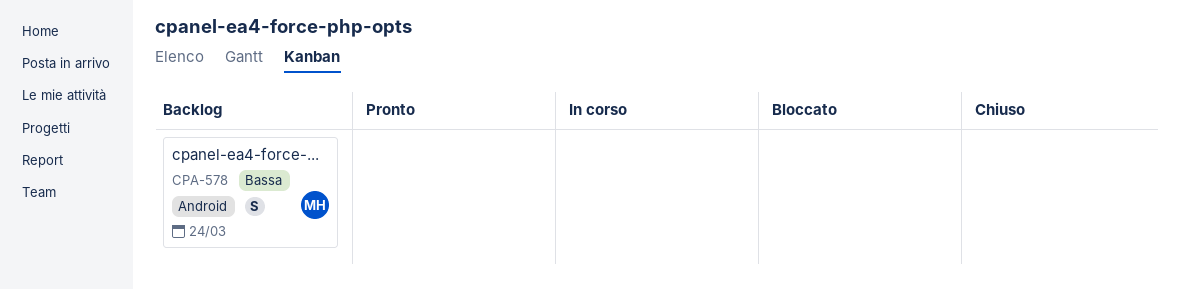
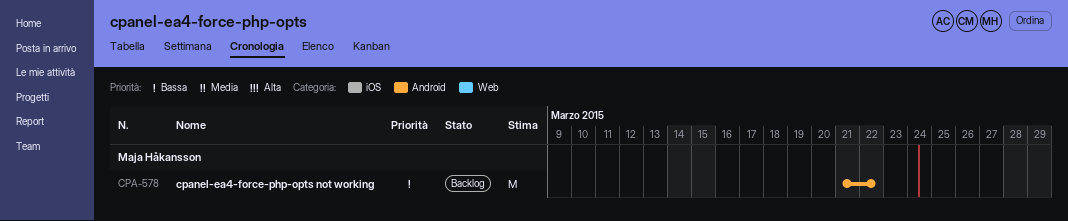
CPA-578, estimate: S -> M
CPA-578, due: Mar 24 -> Mar 22

